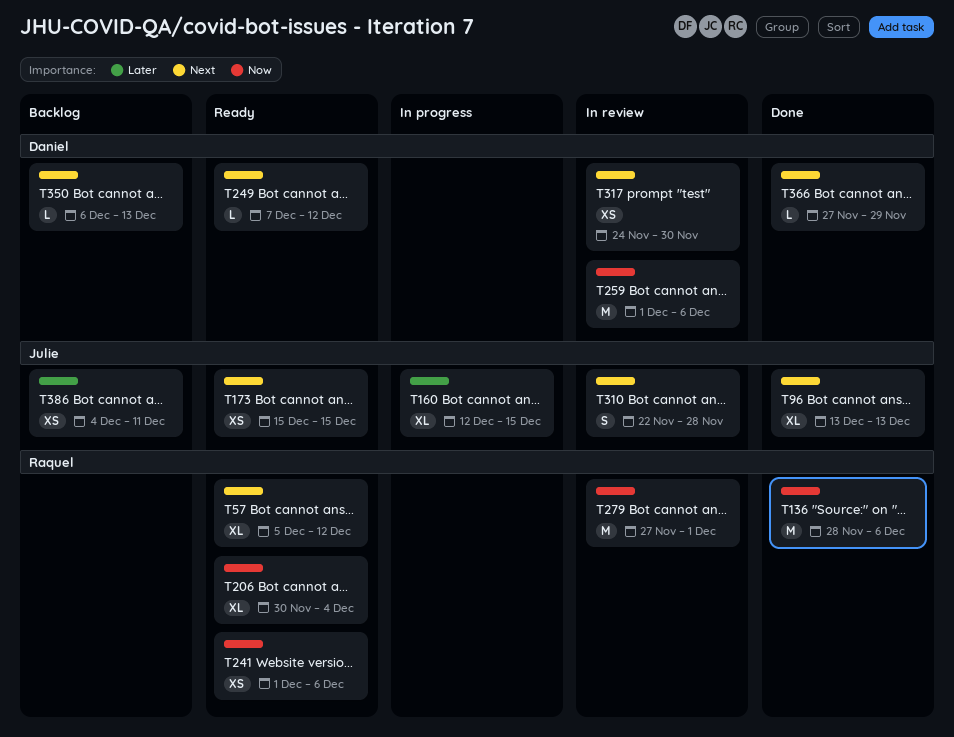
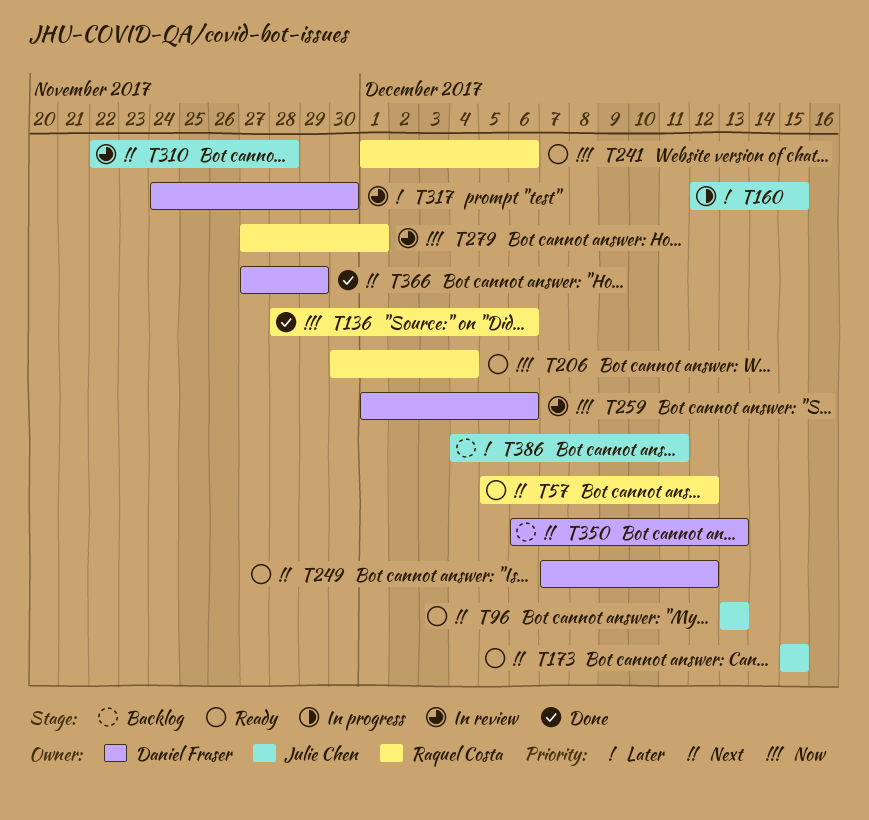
T96, status: Done -> Ready
T317, priority: Next -> Later

